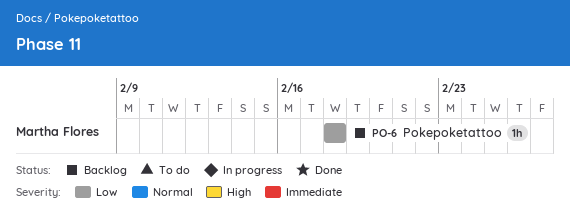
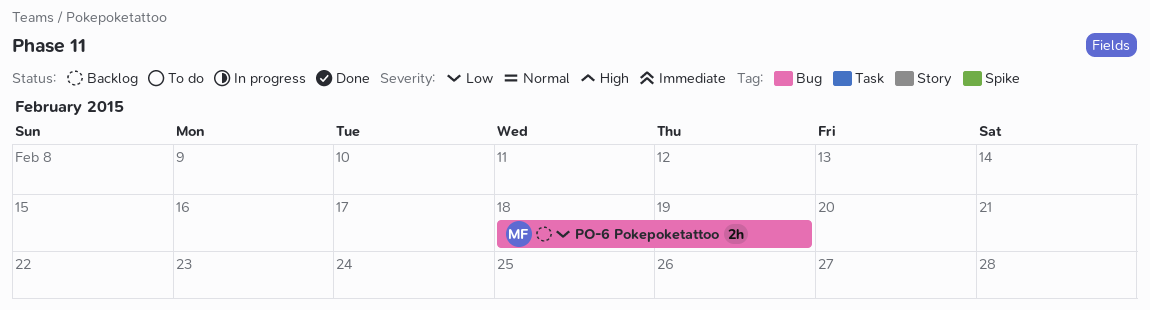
PO-6, estimate: 1h -> 2h
PO-6, due: Feb 18 -> Feb 19

